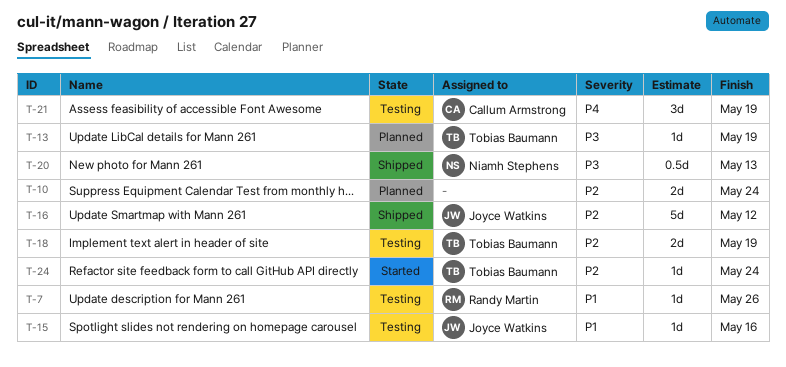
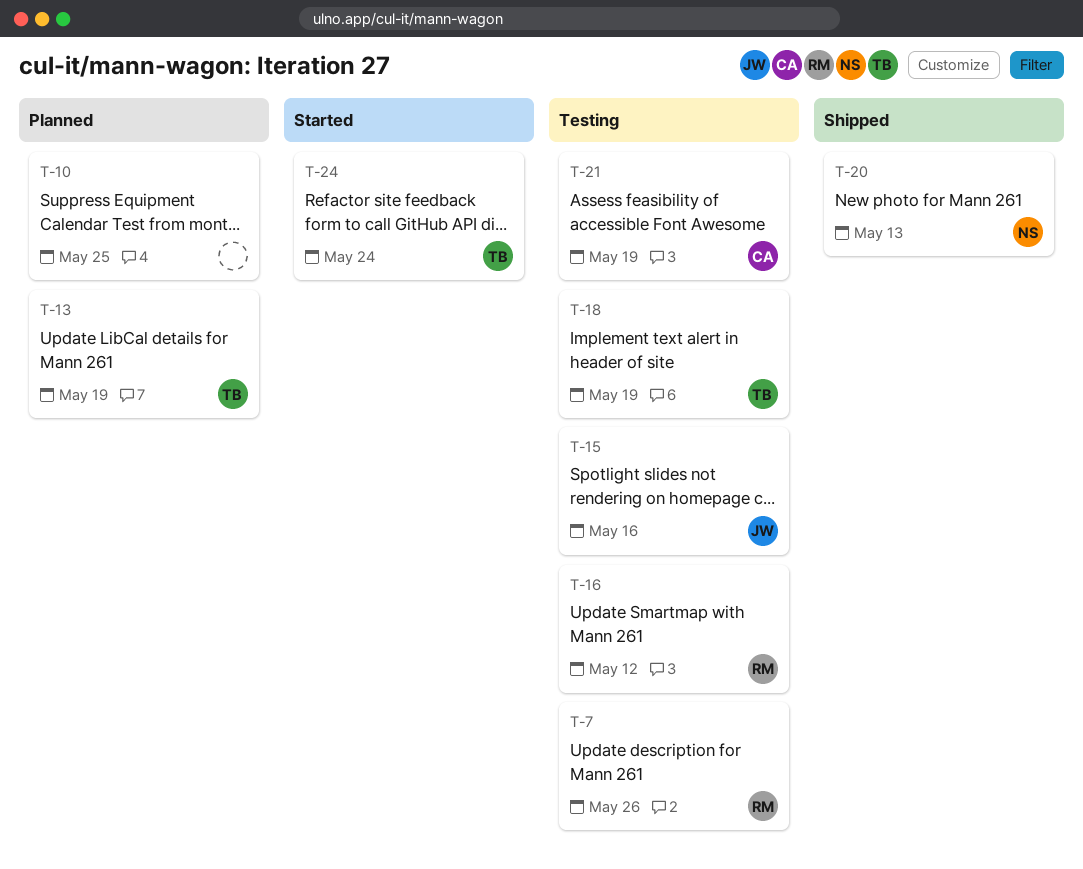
T-10, due: May 24 -> May 25
T-16, status: Shipped -> Testing
T-16, owner: Joyce Watkins -> Randy Martin

